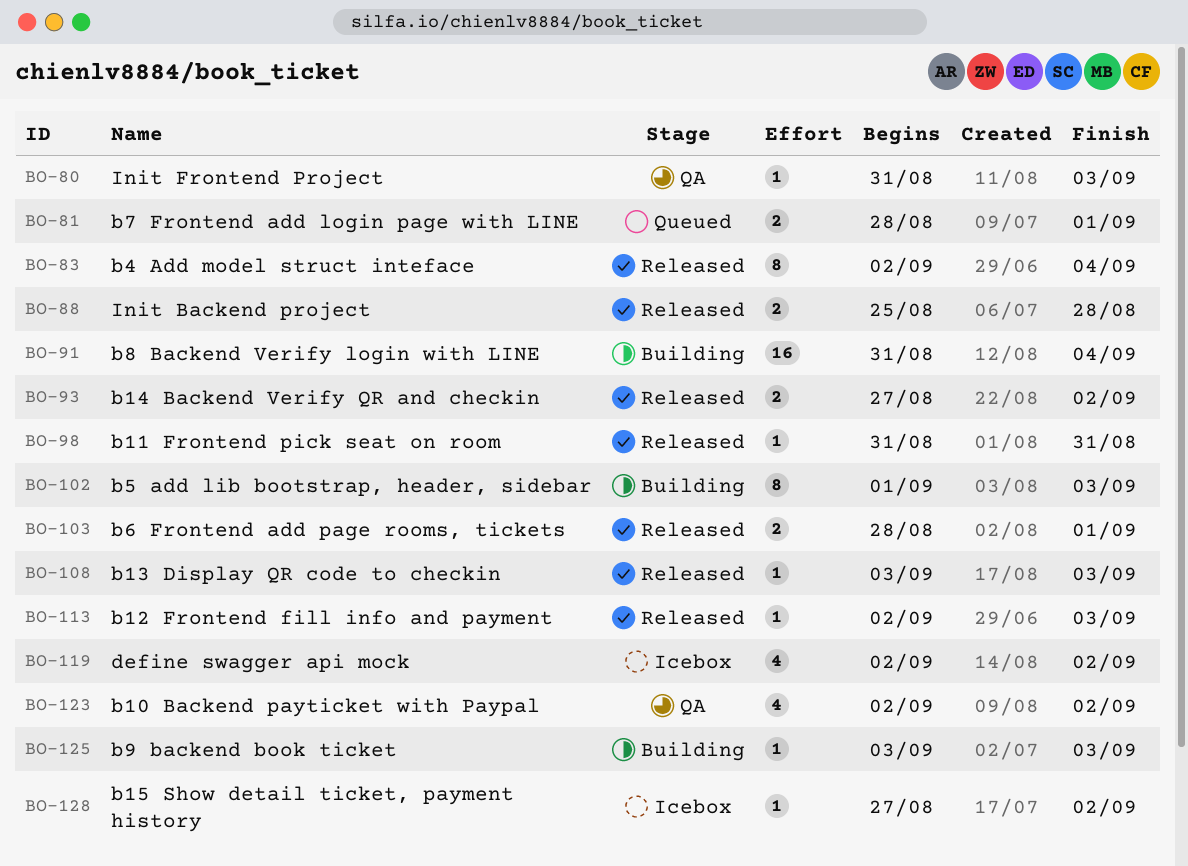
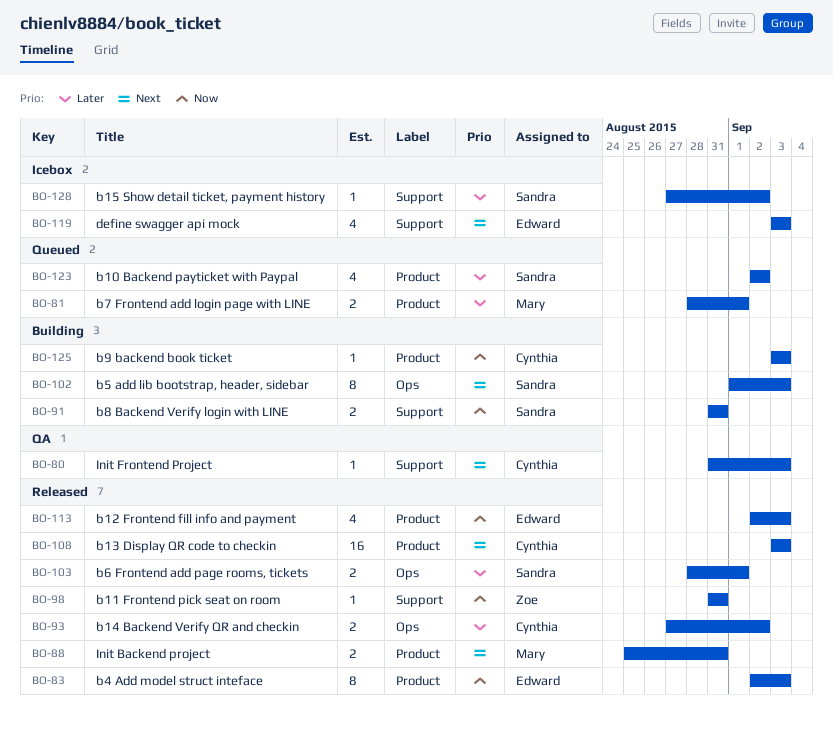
BO-83, due: Sep 4 -> Sep 3
BO-88, due: Aug 28 -> Aug 31
BO-91, estimate: 16 -> 2
BO-91, due: Sep 4 -> Aug 31
BO-108, estimate: 1 -> 16
BO-113, estimate: 1 -> 4
BO-119, start: Sep 2 -> Sep 3
BO-119, due: Sep 2 -> Sep 3
BO-123, status: QA -> Queued

